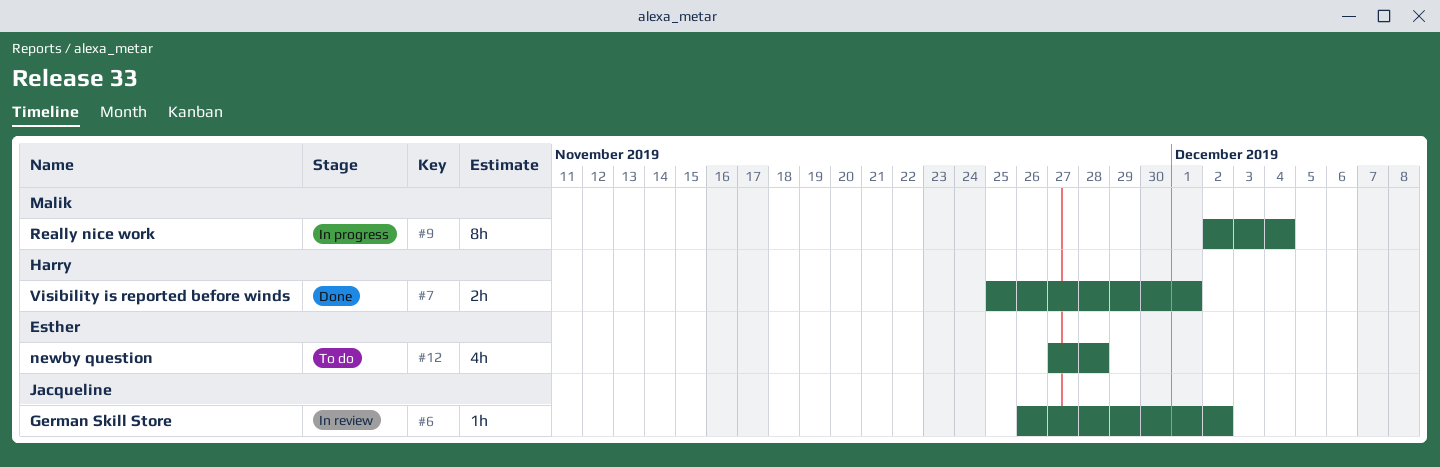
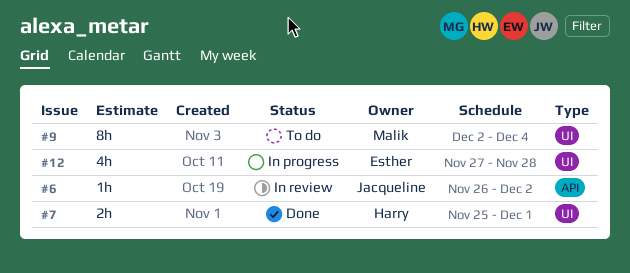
#9, status: In progress -> To do
#12, status: To do -> In progress

